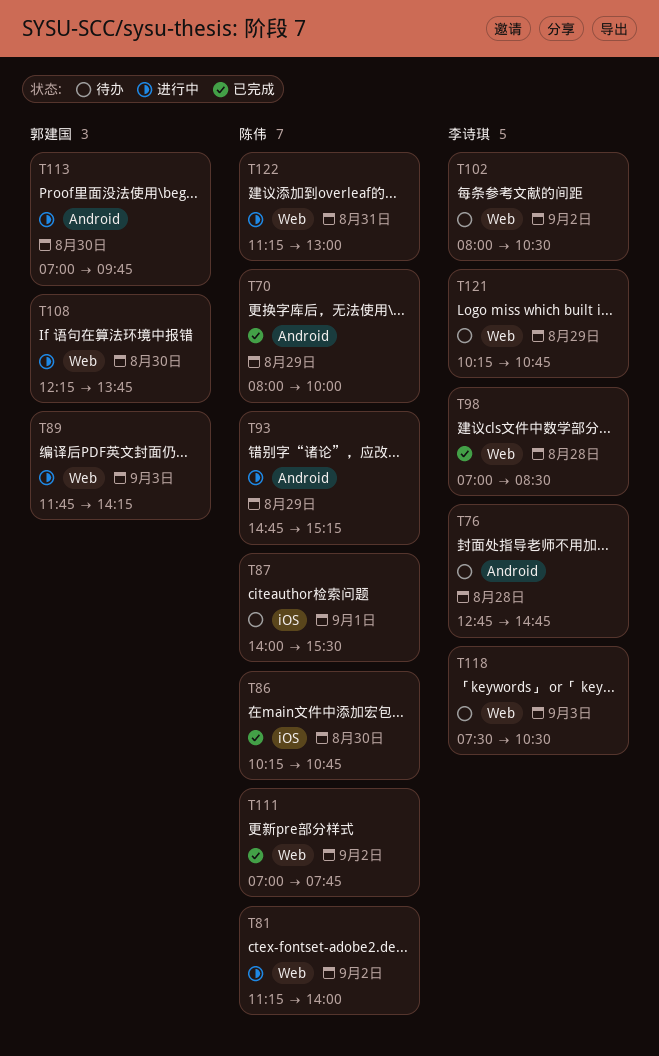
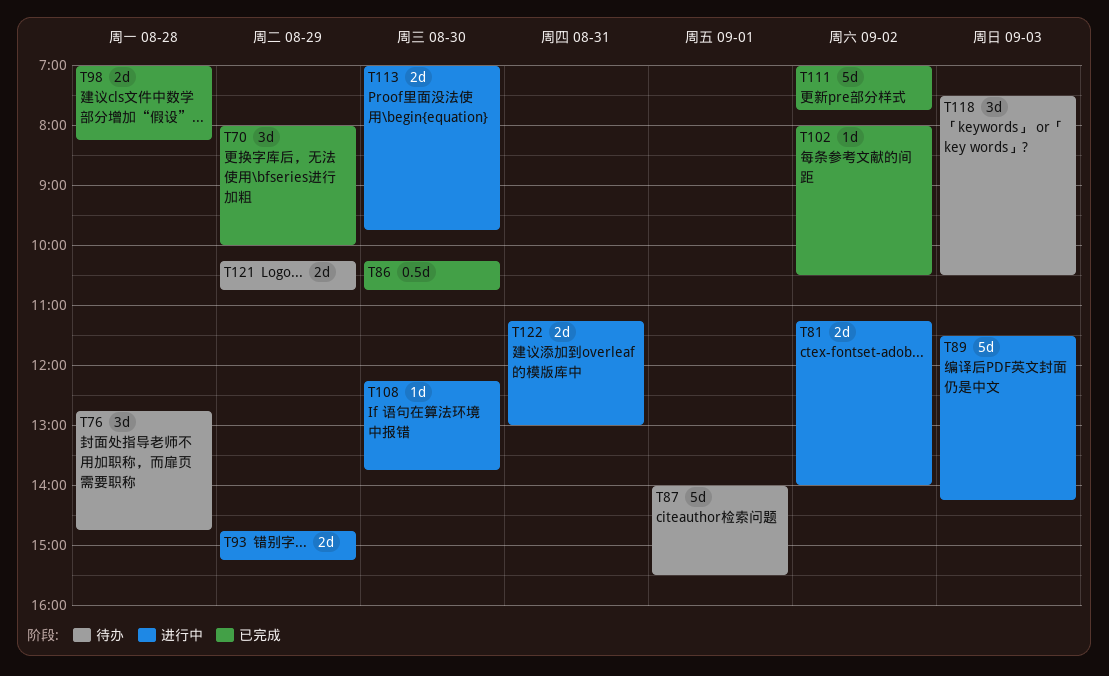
T89, begins: 11:45 -> 11:30
T98, ends: 08:30 -> 08:15
T102, status: 待办 -> 已完成

